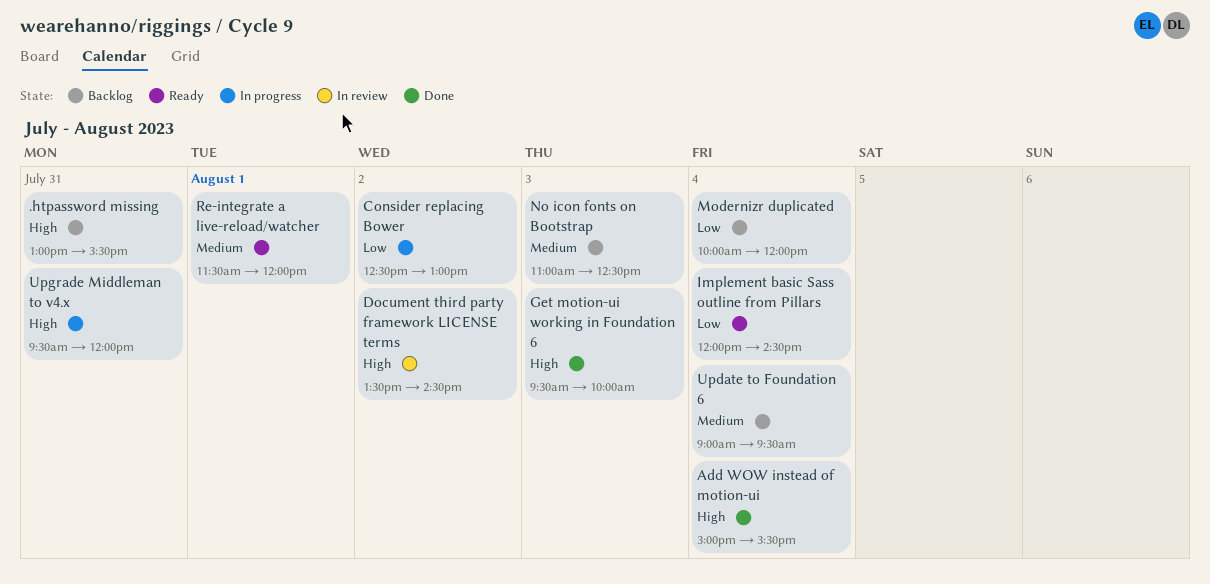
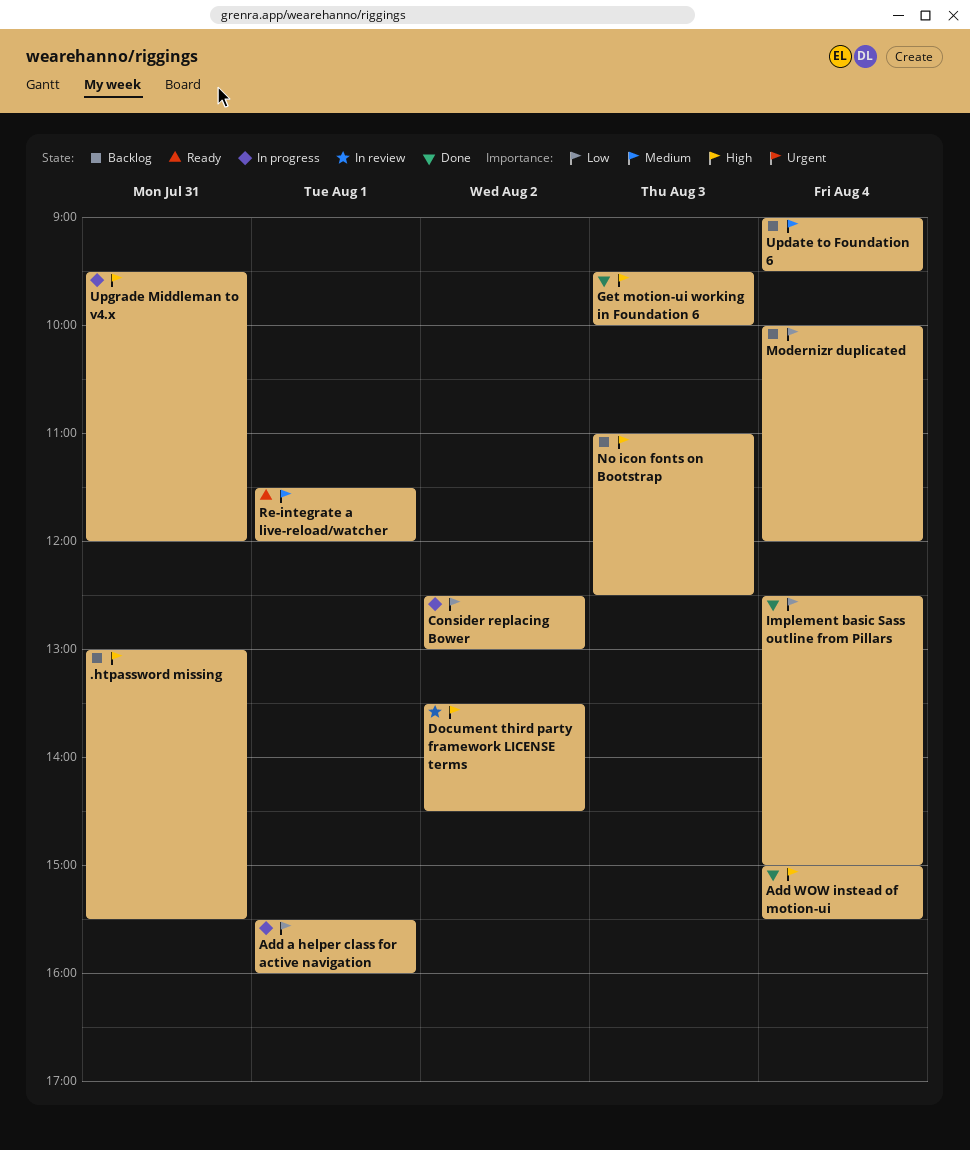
Add a helper class for active navigation: none -> present
Implement basic Sass outline from Pillars, status: Ready -> Done
Implement basic Sass outline from Pillars, begins: 12:00 -> 12:30
Implement basic Sass outline from Pillars, ends: 14:30 -> 15:00
No icon fonts on Bootstrap, priority: Medium -> High

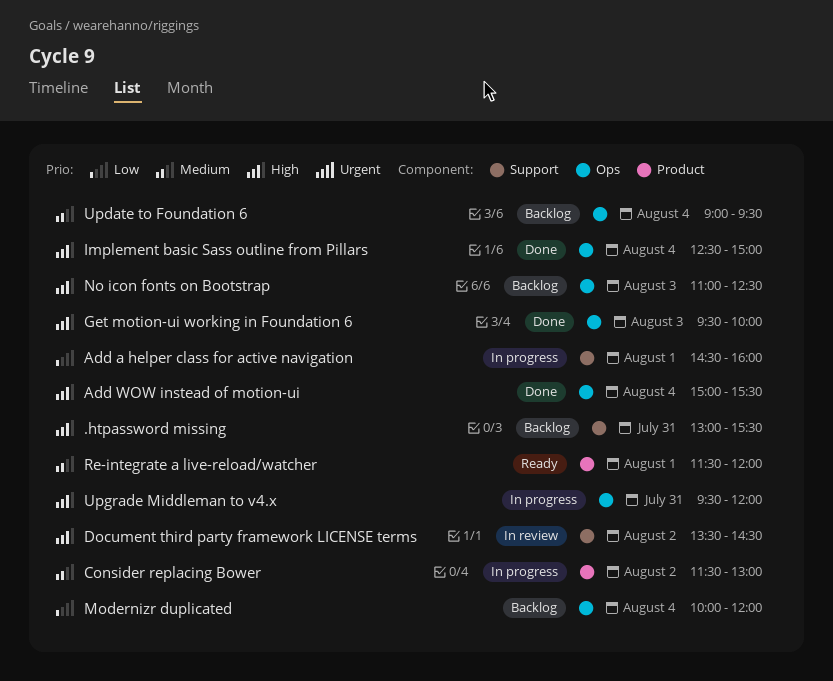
Add a helper class for active navigation, begins: 15:30 -> 14:30
Consider replacing Bower, priority: Low -> Medium
Consider replacing Bower, begins: 12:30 -> 11:30
Implement basic Sass outline from Pillars, priority: Low -> High

